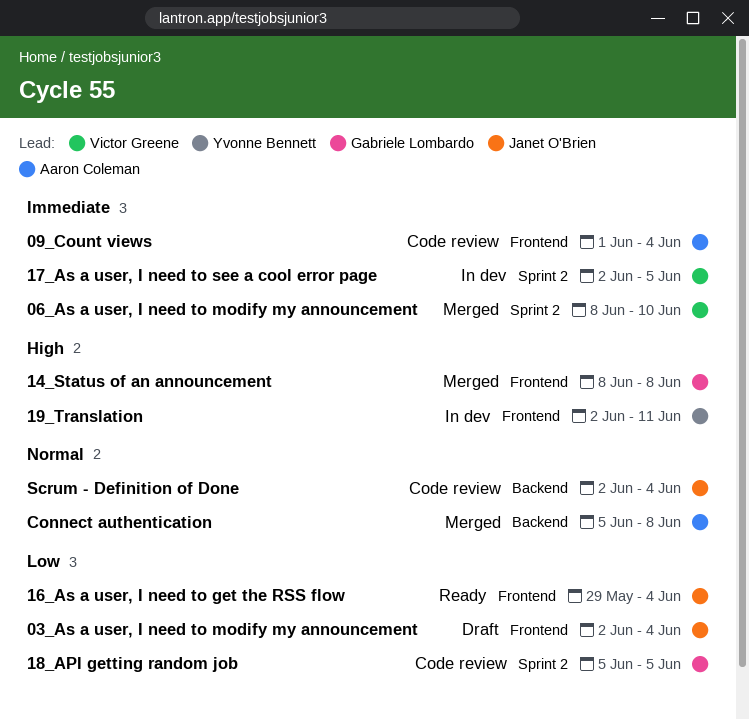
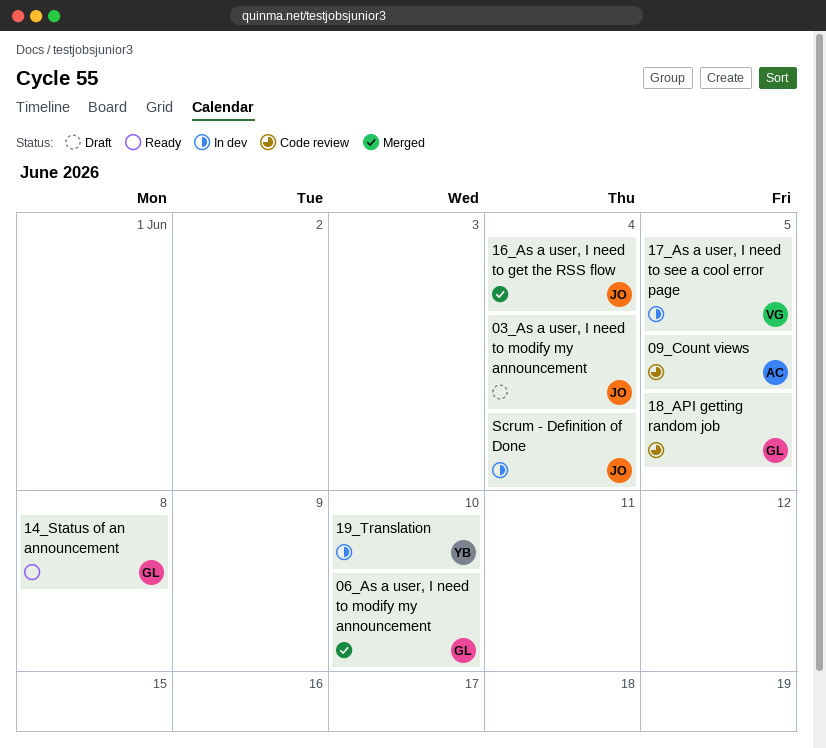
06_As a user, I need to modify my announcement, owner: Victor Greene -> Gabriele Lombardo
09_Count views, due: Jun 4 -> Jun 5
14_Status of an announcement, status: Merged -> Ready
16_As a user, I need to get the RSS flow, status: Ready -> Merged
19_Translation, due: Jun 11 -> Jun 10
Connect authentication: present -> none
Scrum - Definition of Done, status: Code review -> In dev

